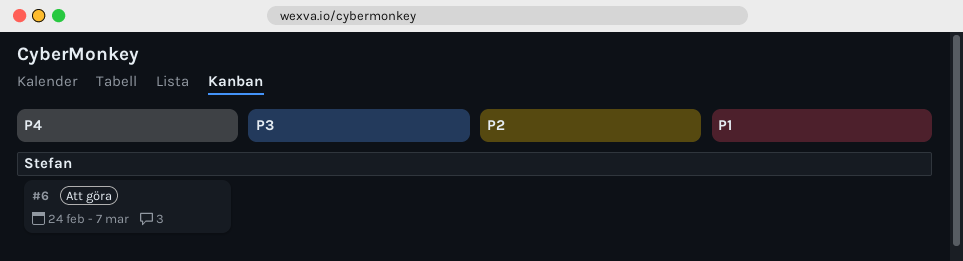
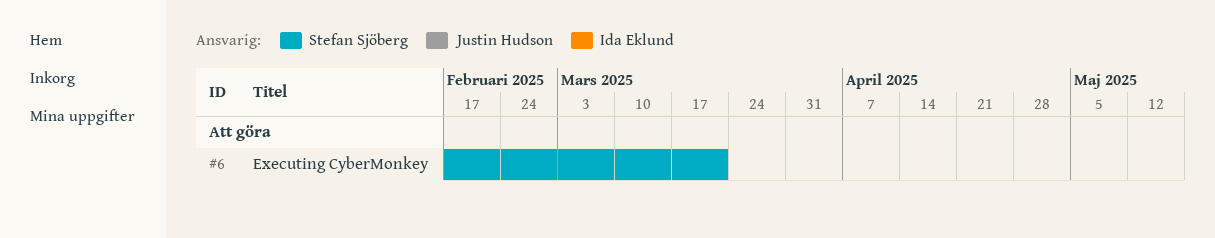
#6, start: Feb 24 -> Feb 17
#6, due: Mar 7 -> Mar 21

